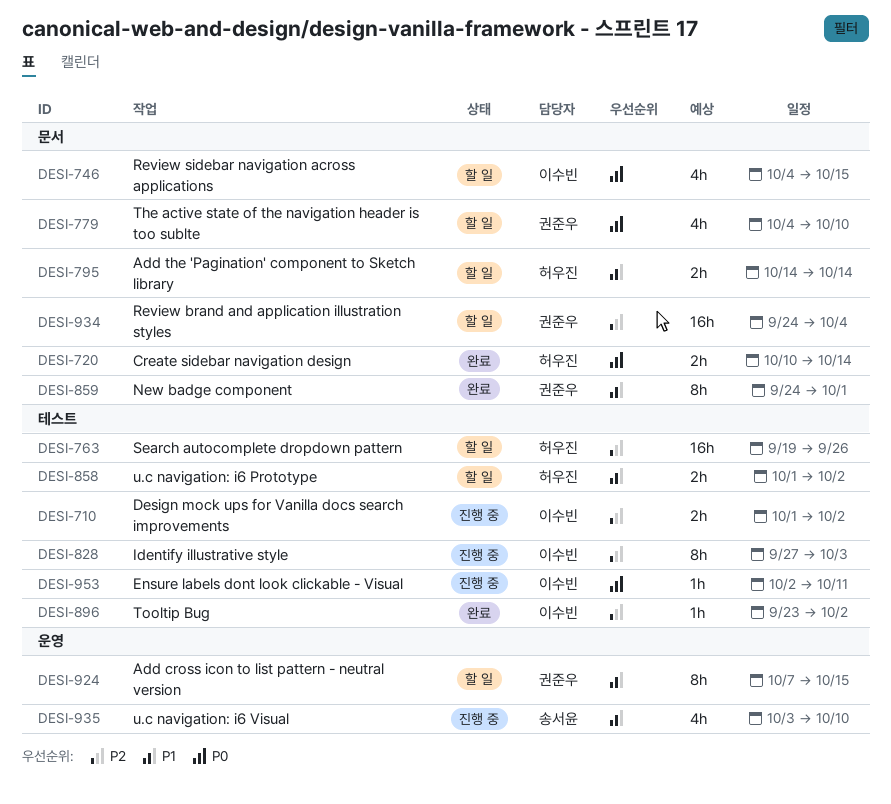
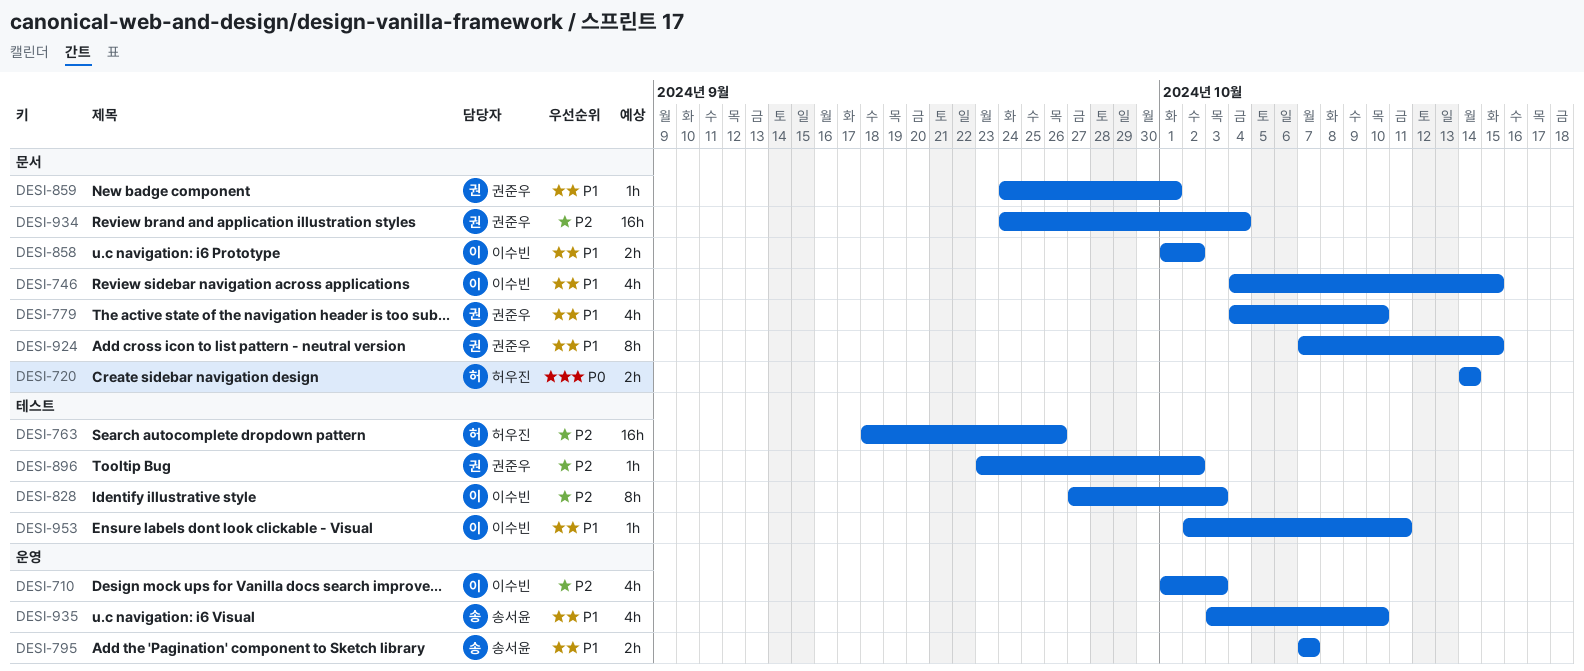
DESI-710, label: 테스트 -> 운영
DESI-710, estimate: 2h -> 4h
DESI-710, due: Oct 2 -> Oct 3
DESI-720, start: Oct 10 -> Oct 14
DESI-746, priority: P0 -> P1
DESI-763, start: Sep 19 -> Sep 18
DESI-779, priority: P0 -> P1
DESI-795, owner: 허우진 -> 송서윤
DESI-795, label: 문서 -> 운영
DESI-795, start: Oct 14 -> Oct 7
DESI-795, due: Oct 14 -> Oct 7
DESI-858, owner: 허우진 -> 이수빈
DESI-858, label: 테스트 -> 문서
DESI-859, estimate: 8h -> 1h
DESI-896, owner: 이수빈 -> 권준우
DESI-924, label: 운영 -> 문서
DESI-953, priority: P0 -> P1

